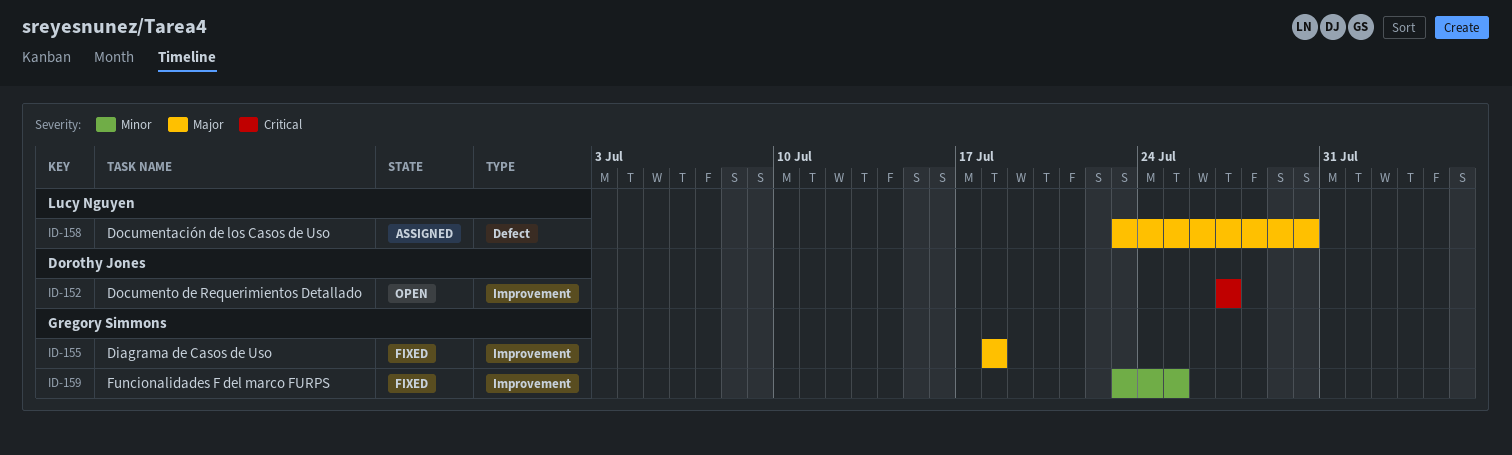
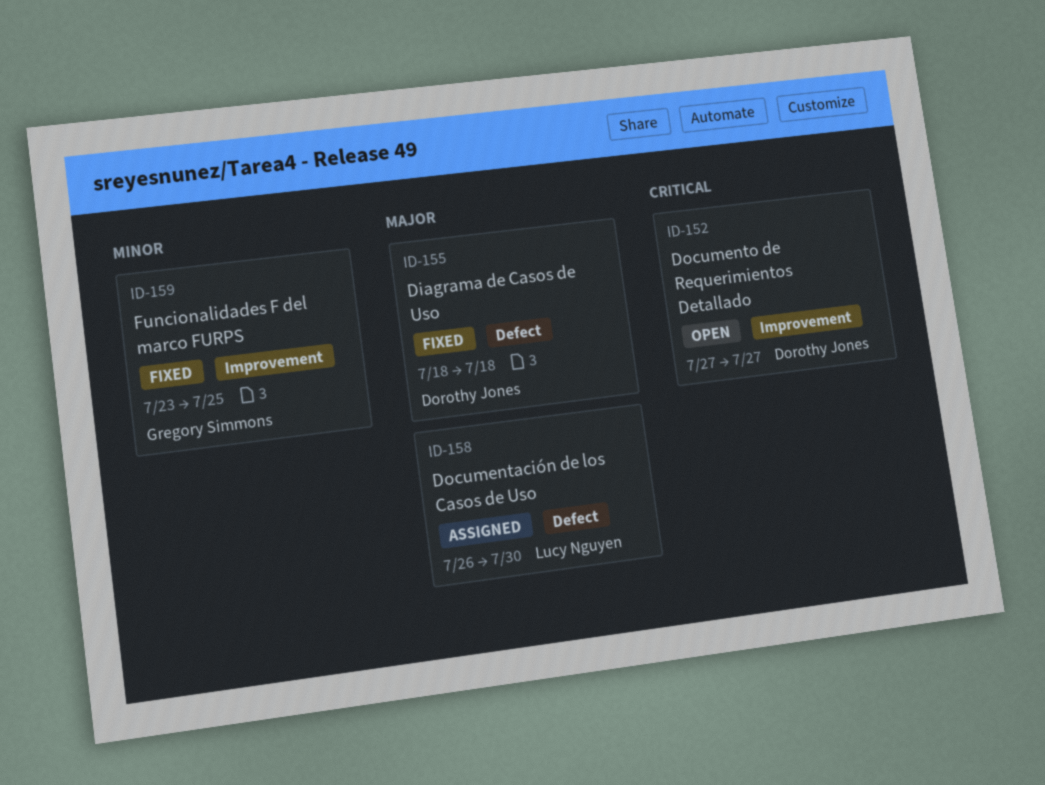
ID-155, owner: Gregory Simmons -> Dorothy Jones
ID-155, label: Improvement -> Defect
ID-158, start: Jul 23 -> Jul 26

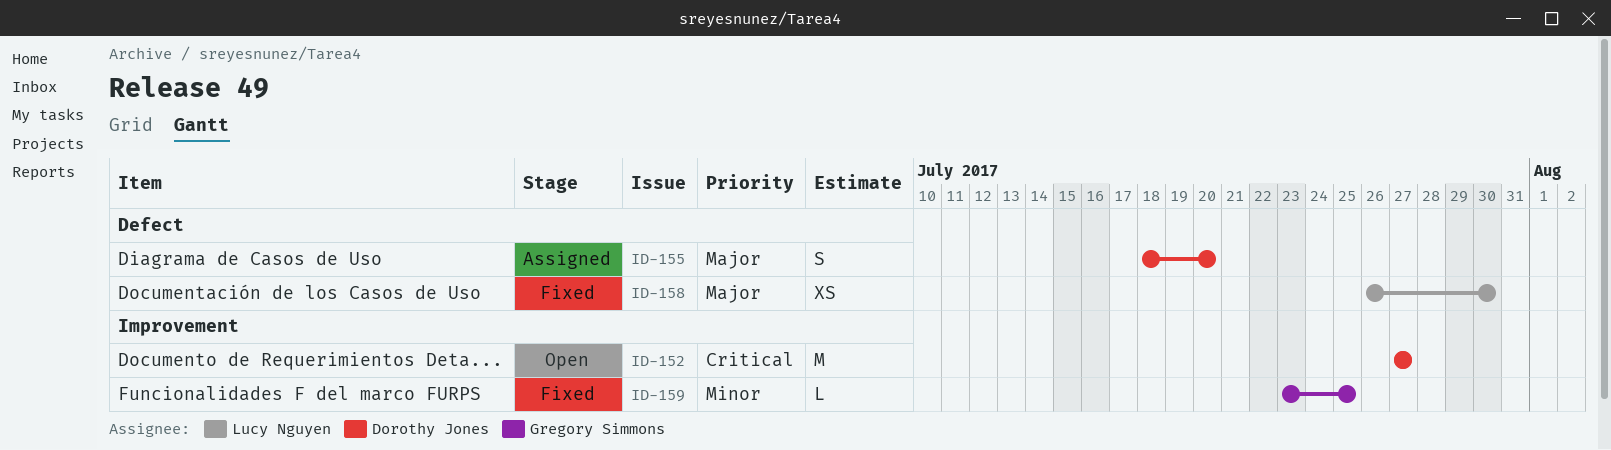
ID-155, status: Fixed -> Assigned
ID-155, due: Jul 18 -> Jul 20
ID-158, status: Assigned -> Fixed

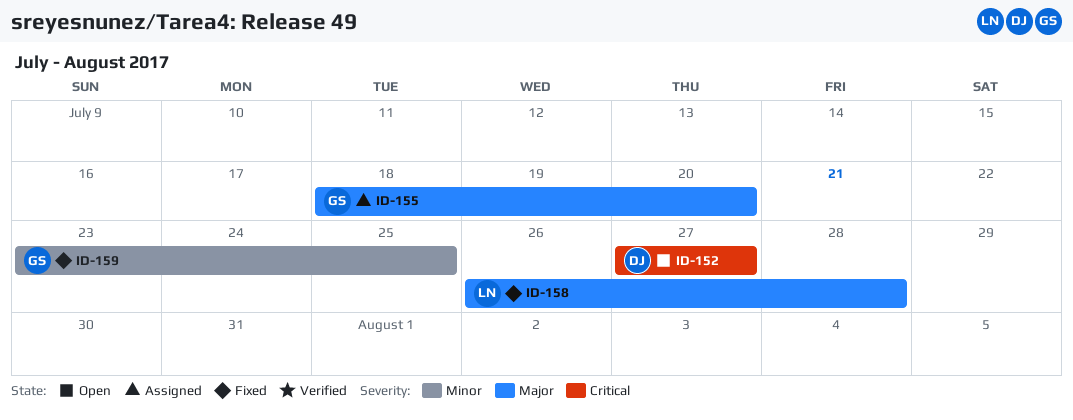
ID-155, owner: Dorothy Jones -> Gregory Simmons
ID-158, due: Jul 30 -> Jul 28

